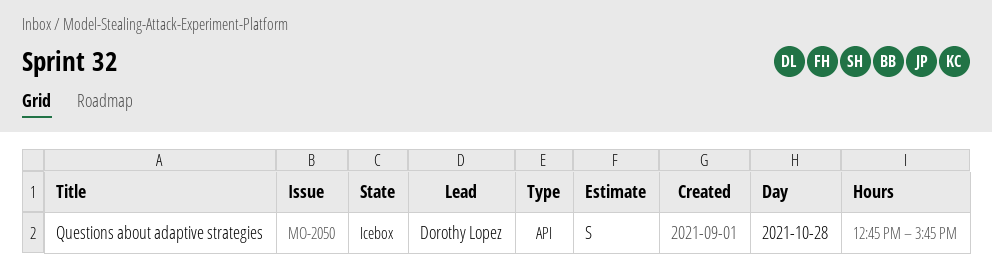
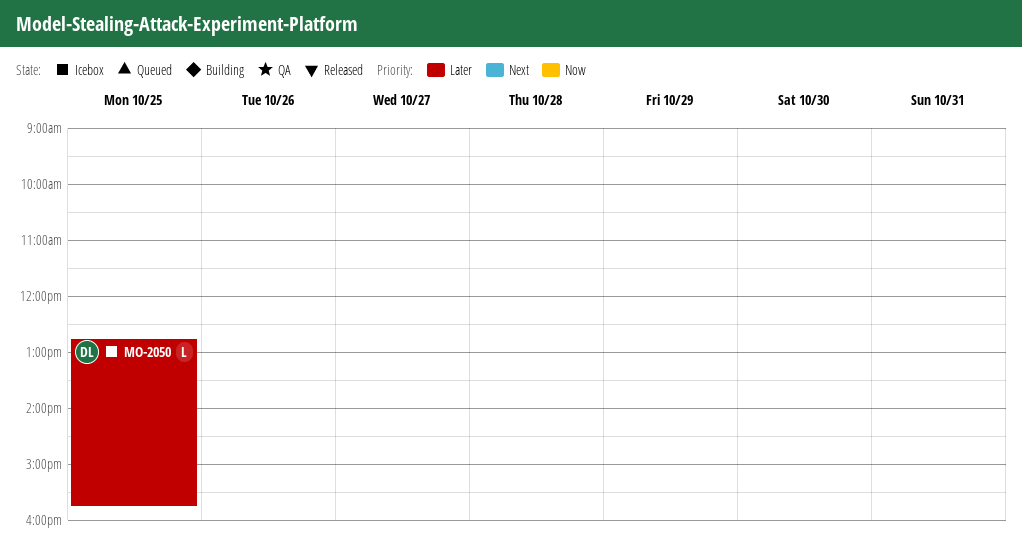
MO-2050, estimate: S -> L
MO-2050, day: Oct 28 -> Oct 25

